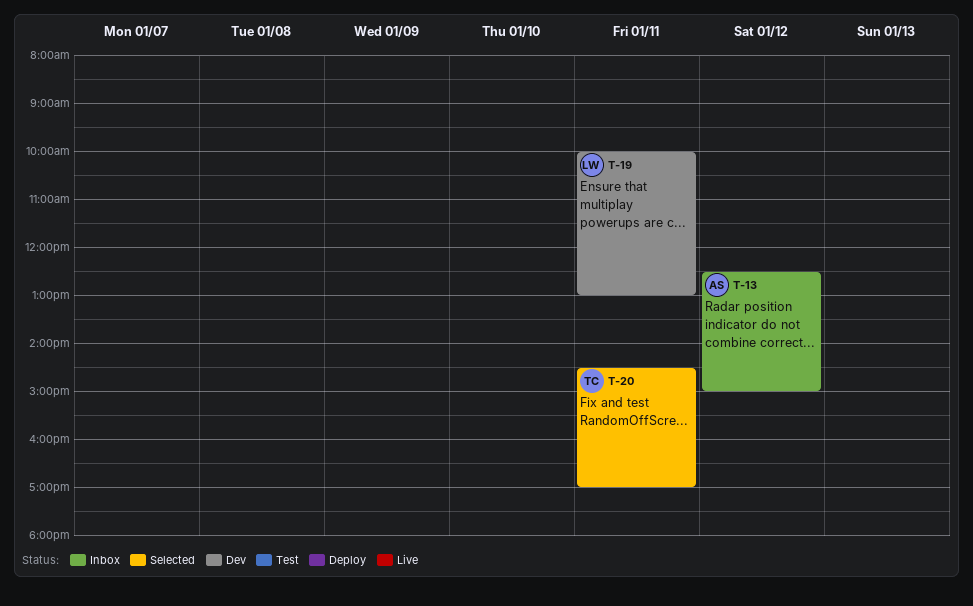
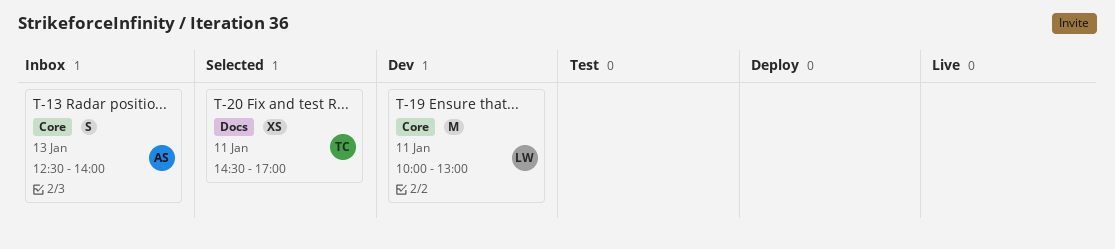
T-13, day: Jan 12 -> Jan 13
T-13, ends: 15:00 -> 14:00

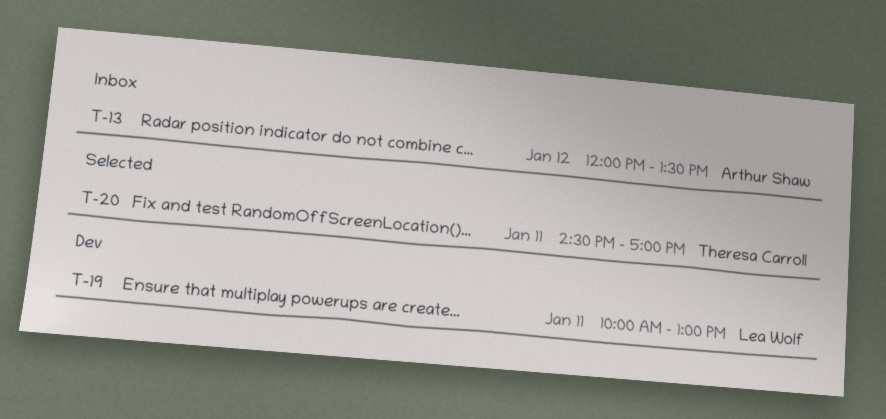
T-13, day: Jan 13 -> Jan 12
T-13, begins: 12:30 -> 12:00
T-13, ends: 14:00 -> 13:30

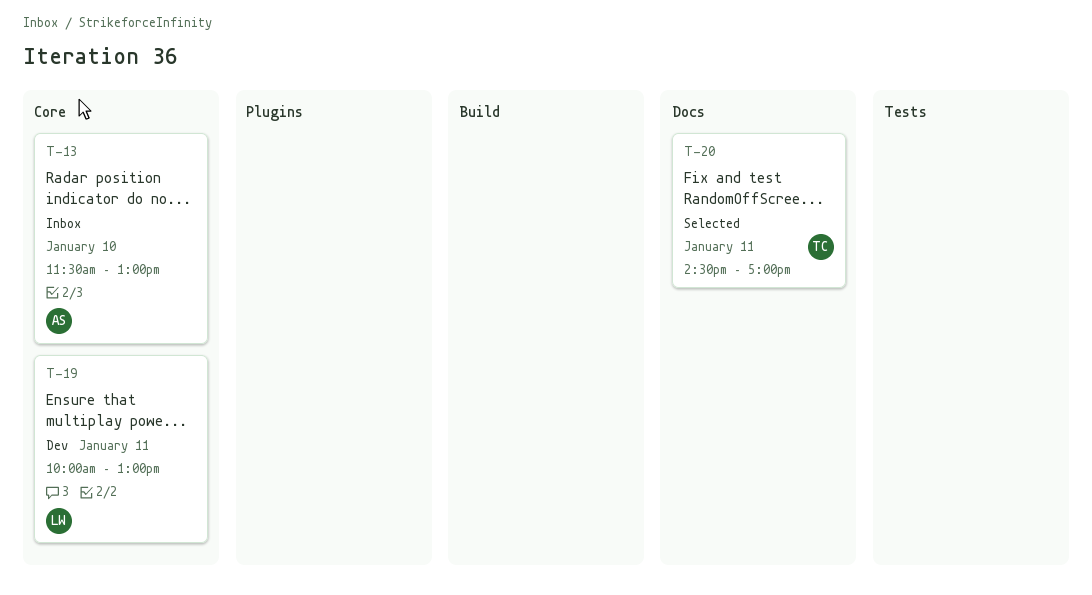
T-13, day: Jan 12 -> Jan 10
T-13, begins: 12:00 -> 11:30
T-13, ends: 13:30 -> 13:00

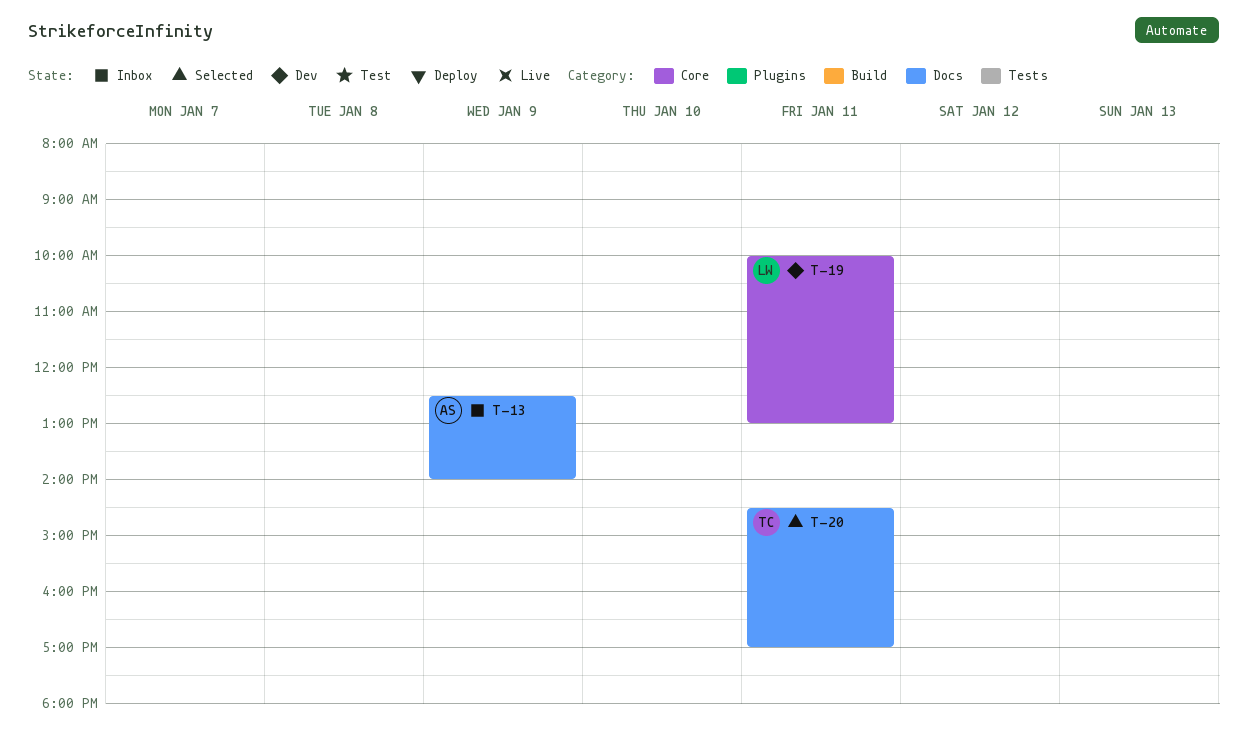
T-13, label: Core -> Docs
T-13, day: Jan 10 -> Jan 9
T-13, begins: 11:30 -> 12:30
T-13, ends: 13:00 -> 14:00

